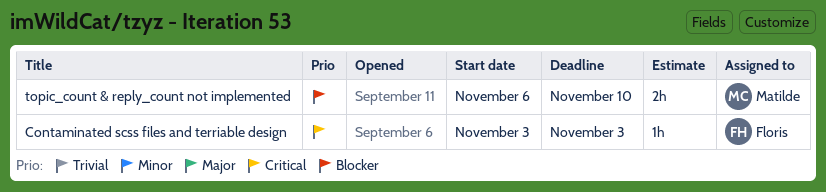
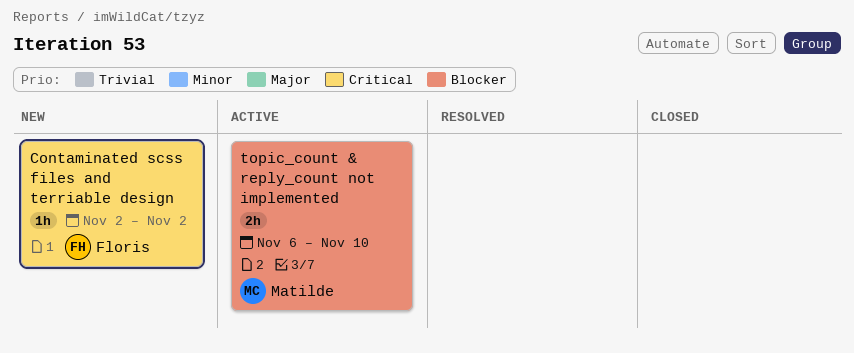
Contaminated scss files and terriable design, start: Nov 3 -> Nov 2
Contaminated scss files and terriable design, due: Nov 3 -> Nov 2

